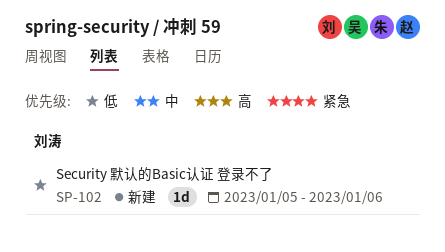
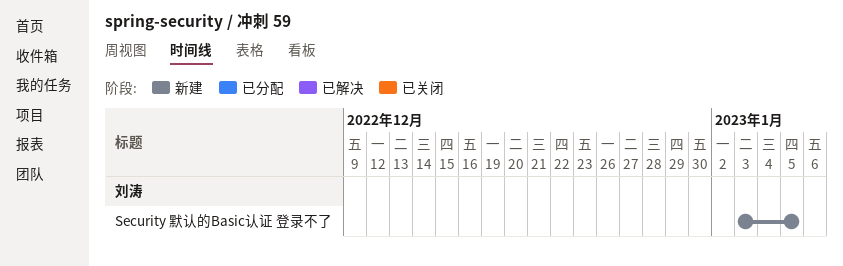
Security 默认的Basic认证 登录不了, start: Jan 5 -> Jan 3
Security 默认的Basic认证 登录不了, due: Jan 6 -> Jan 5

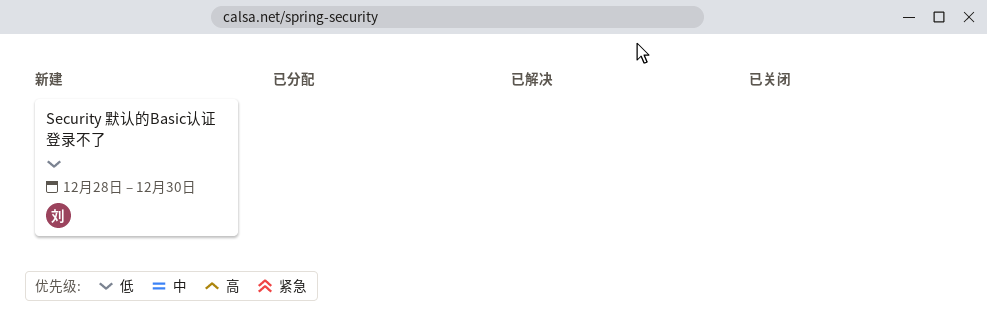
Security 默认的Basic认证 登录不了, start: Jan 3 -> Dec 28
Security 默认的Basic认证 登录不了, due: Jan 5 -> Dec 30

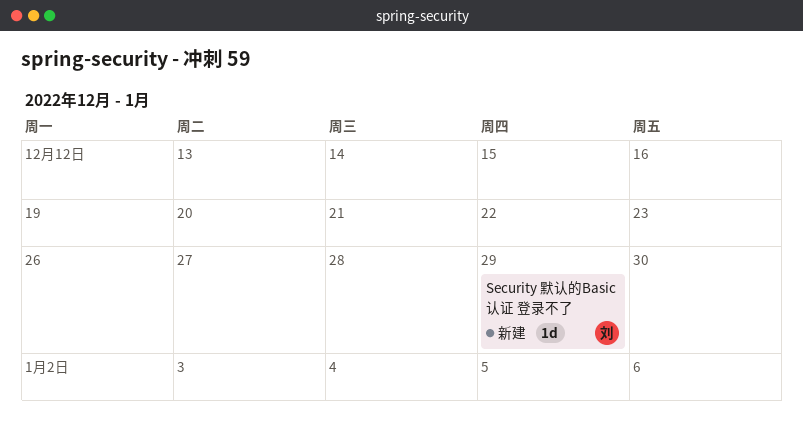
Security 默认的Basic认证 登录不了, due: Dec 30 -> Dec 29

